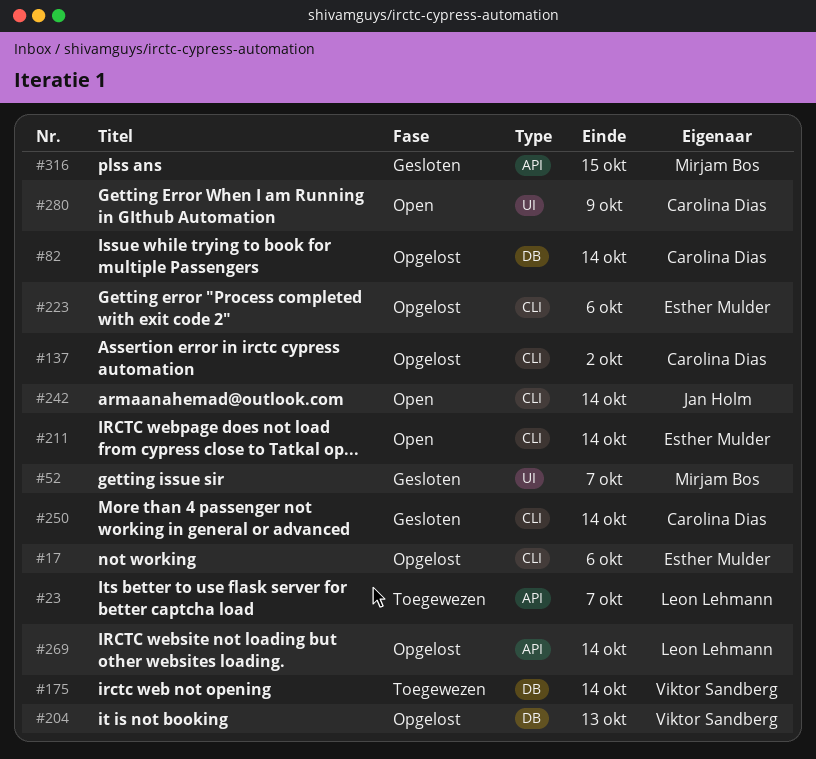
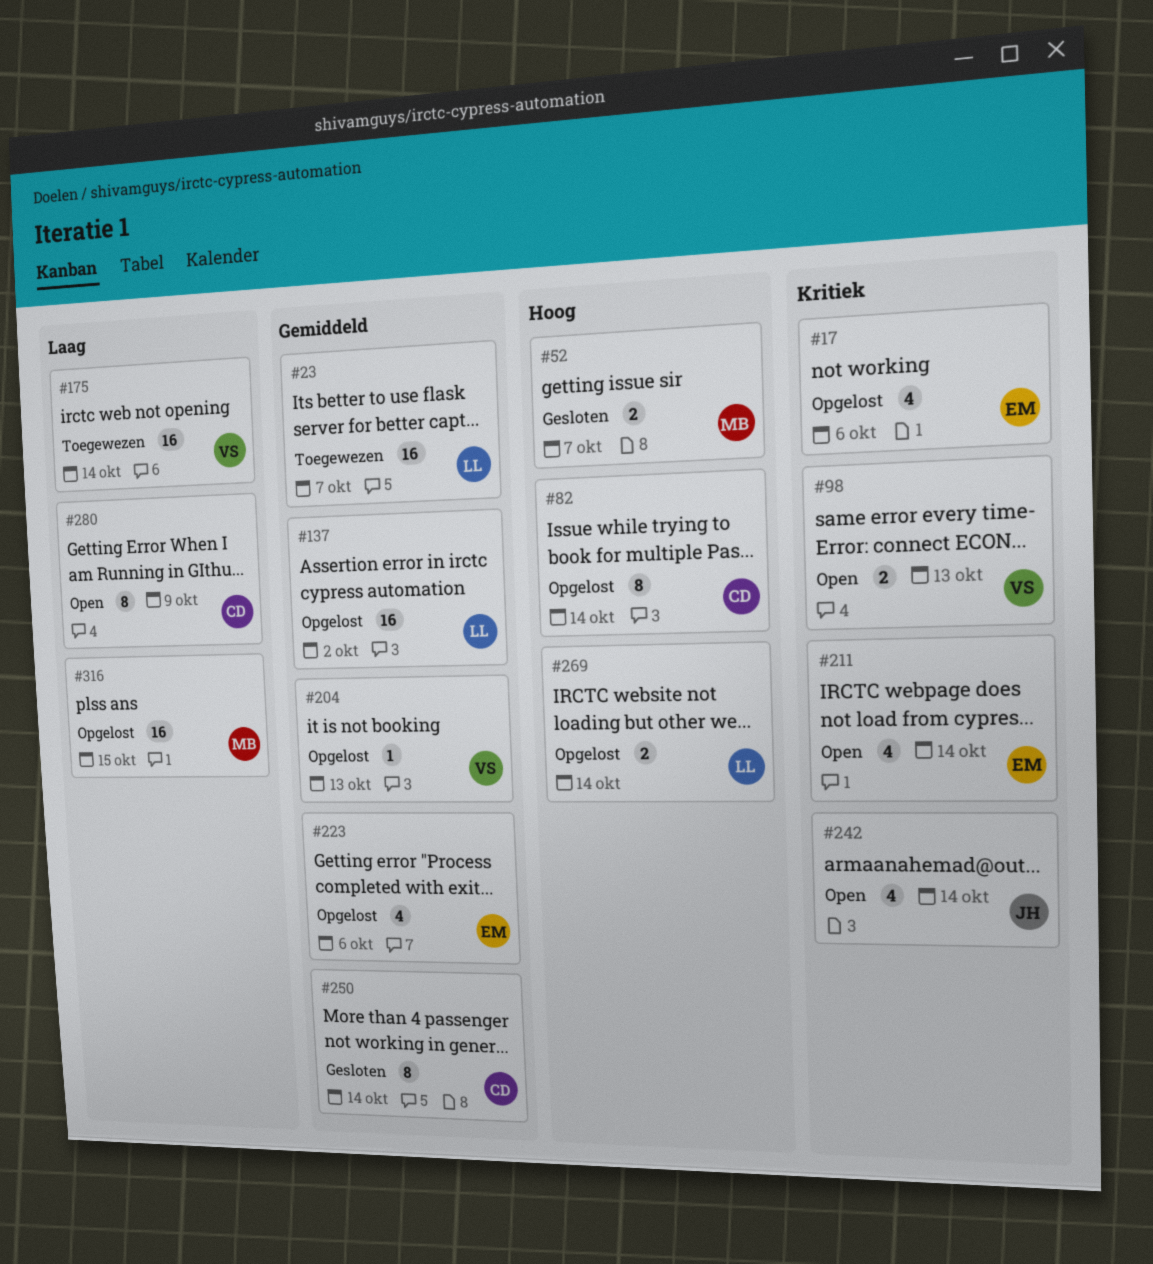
#98: none -> present
#137, owner: Carolina Dias -> Leon Lehmann
#316, status: Gesloten -> Opgelost

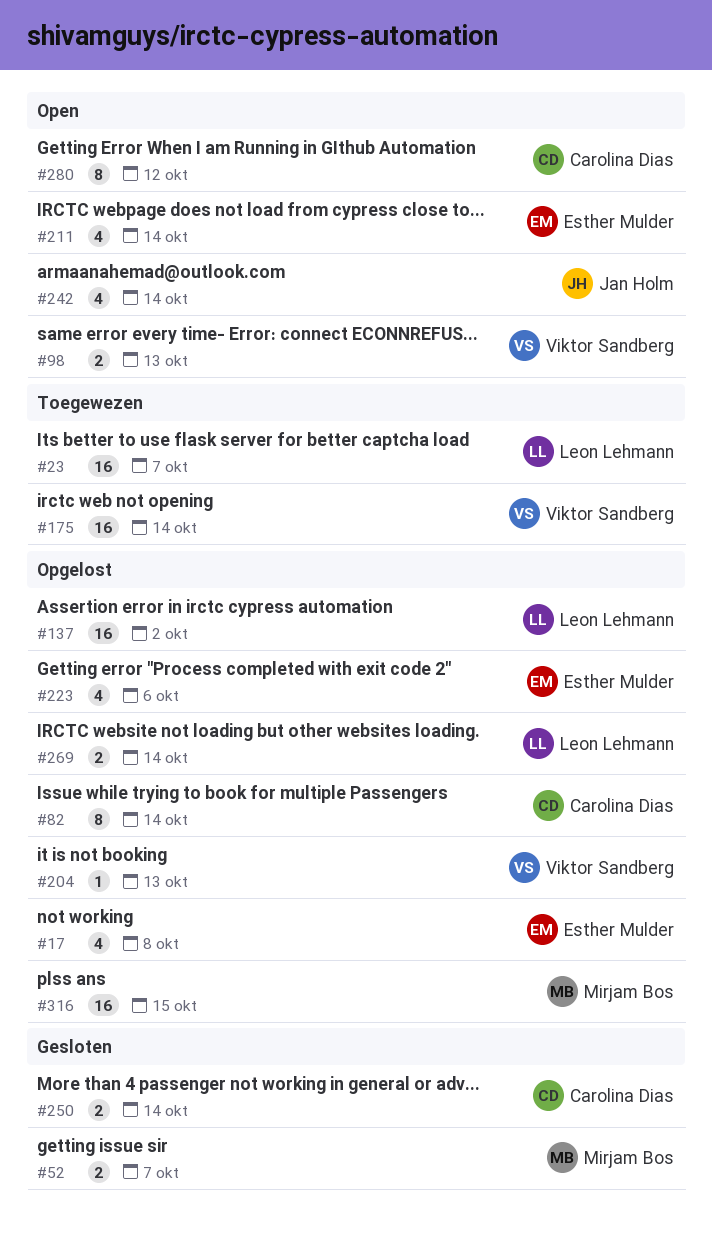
#17, due: Oct 6 -> Oct 8
#250, estimate: 8 -> 2
#280, due: Oct 9 -> Oct 12

